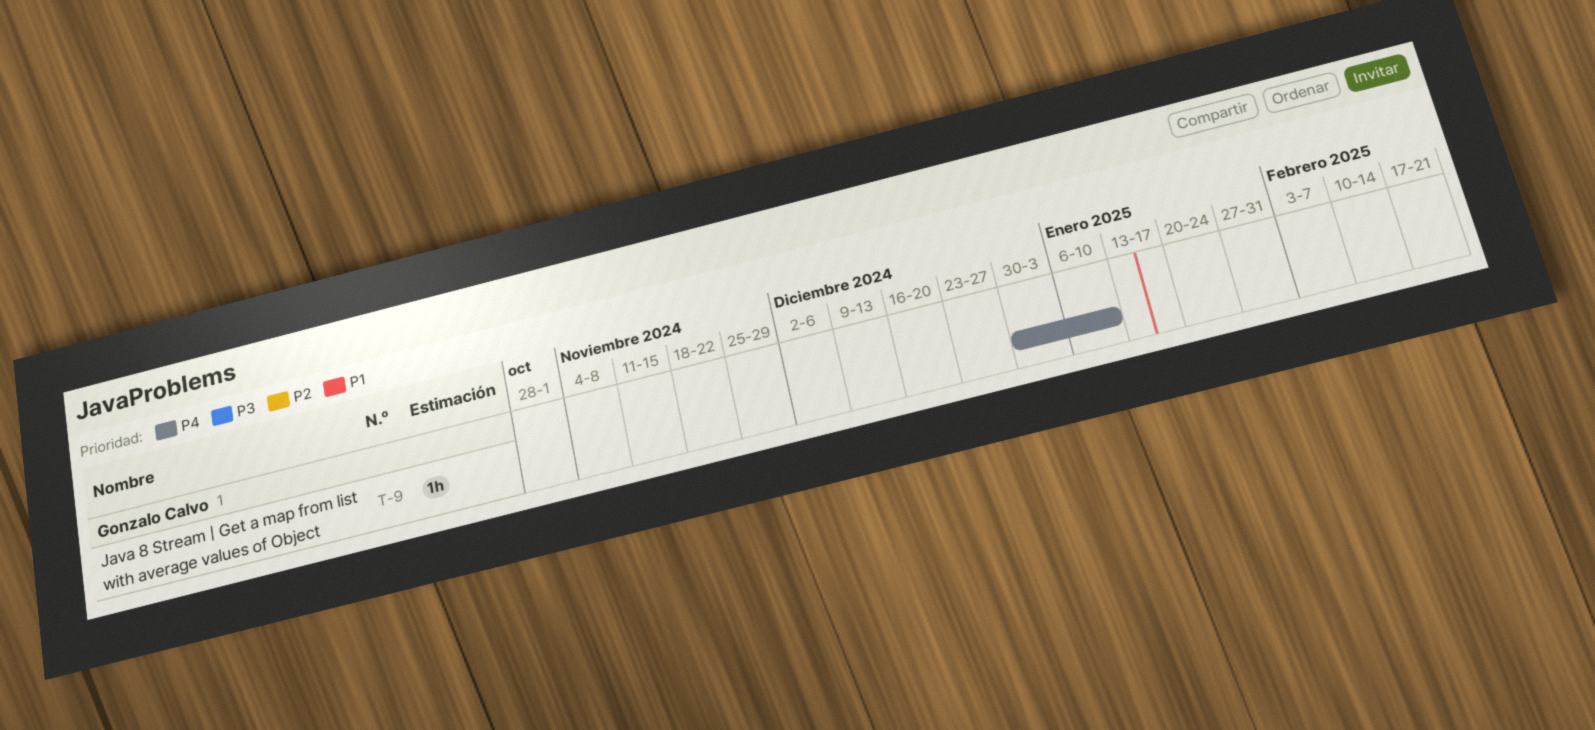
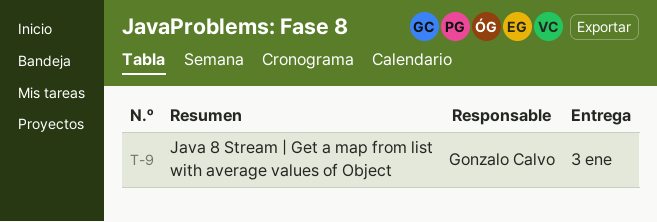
T-9, due: Jan 10 -> Jan 3

